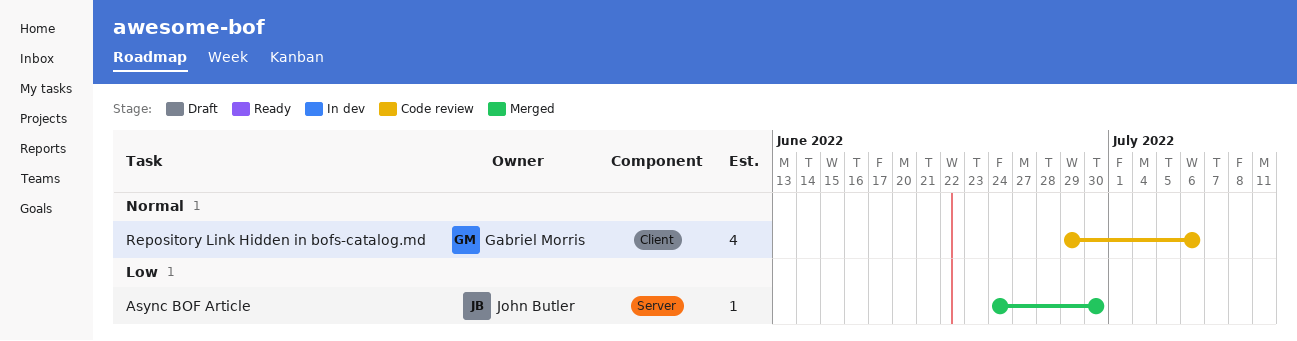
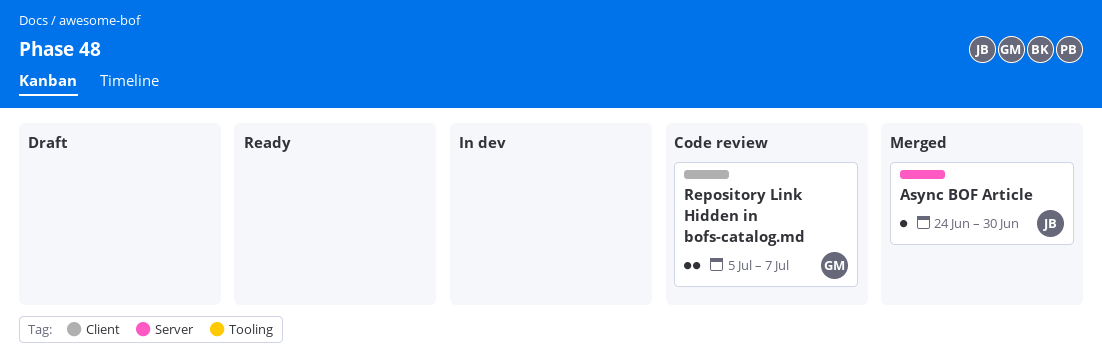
Repository Link Hidden in bofs-catalog.md, estimate: 4 -> 2
Repository Link Hidden in bofs-catalog.md, start: Jun 29 -> Jul 5
Repository Link Hidden in bofs-catalog.md, due: Jul 6 -> Jul 7

